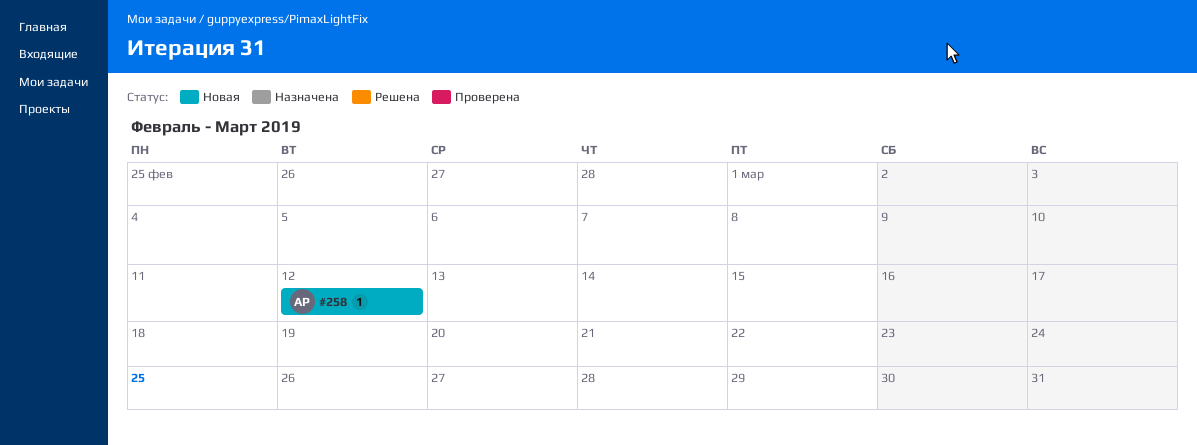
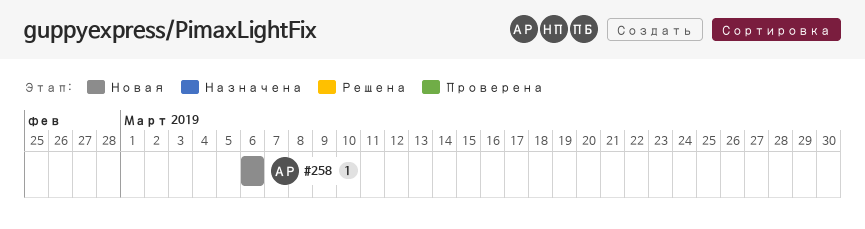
#258, start: Mar 12 -> Mar 6
#258, due: Mar 12 -> Mar 6

